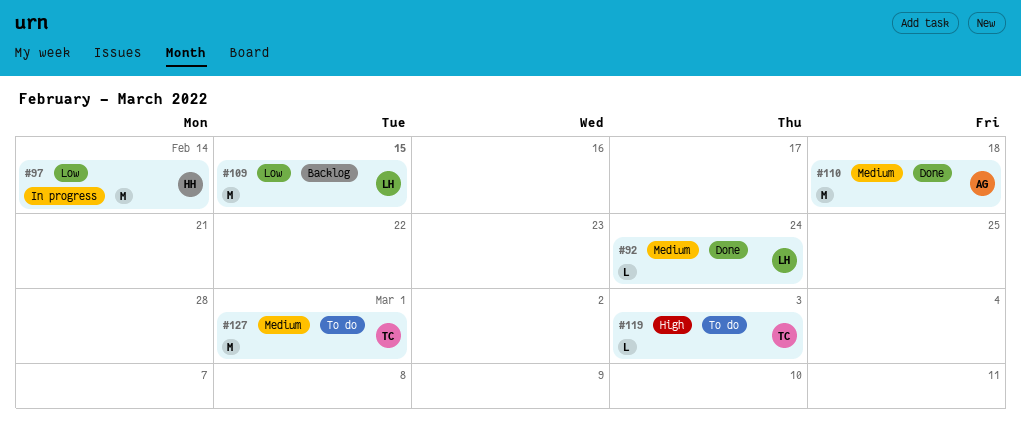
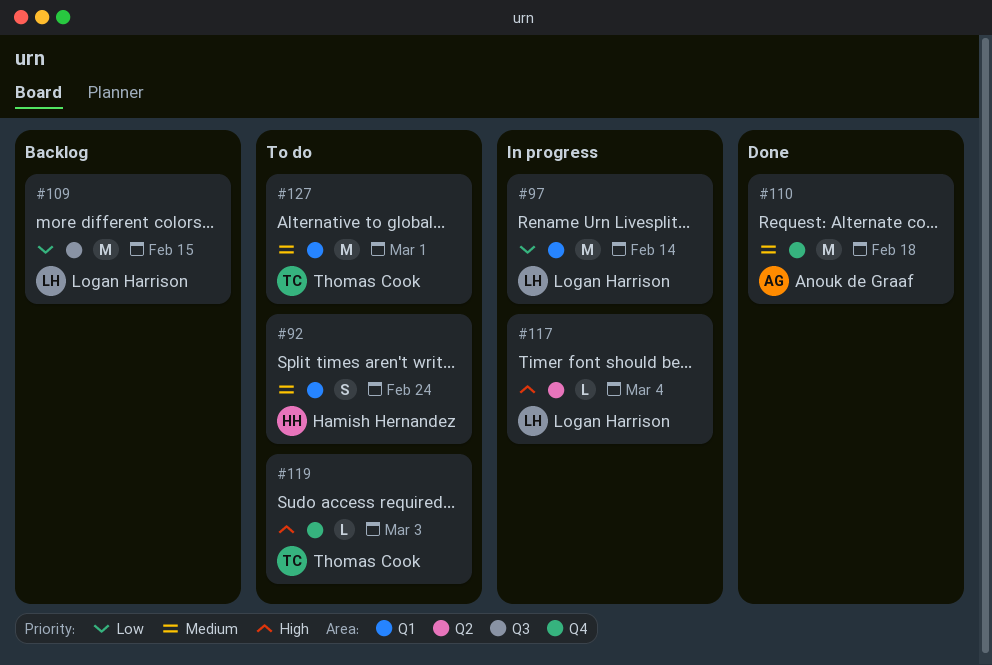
#92, status: Done -> To do
#92, owner: Logan Harrison -> Hamish Hernandez
#92, estimate: L -> S
#97, owner: Hamish Hernandez -> Logan Harrison
#117: none -> present

